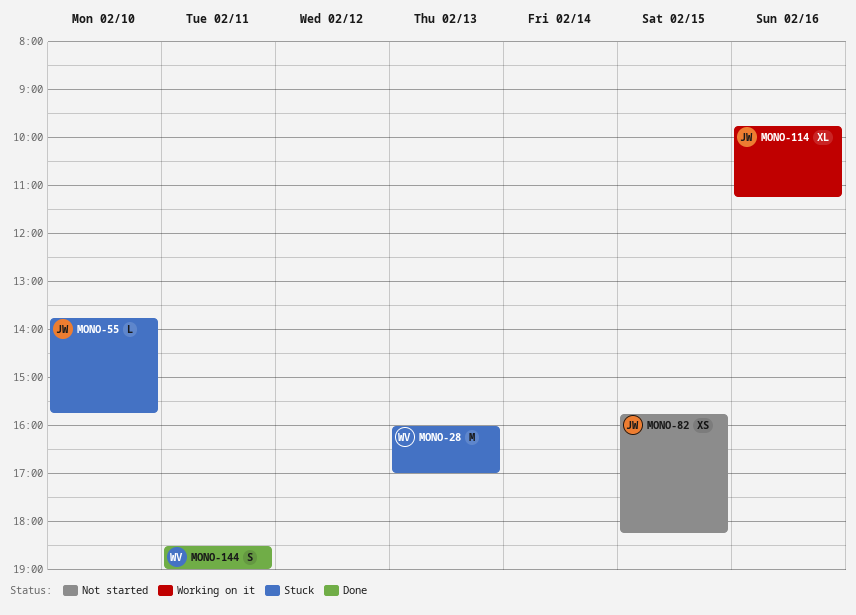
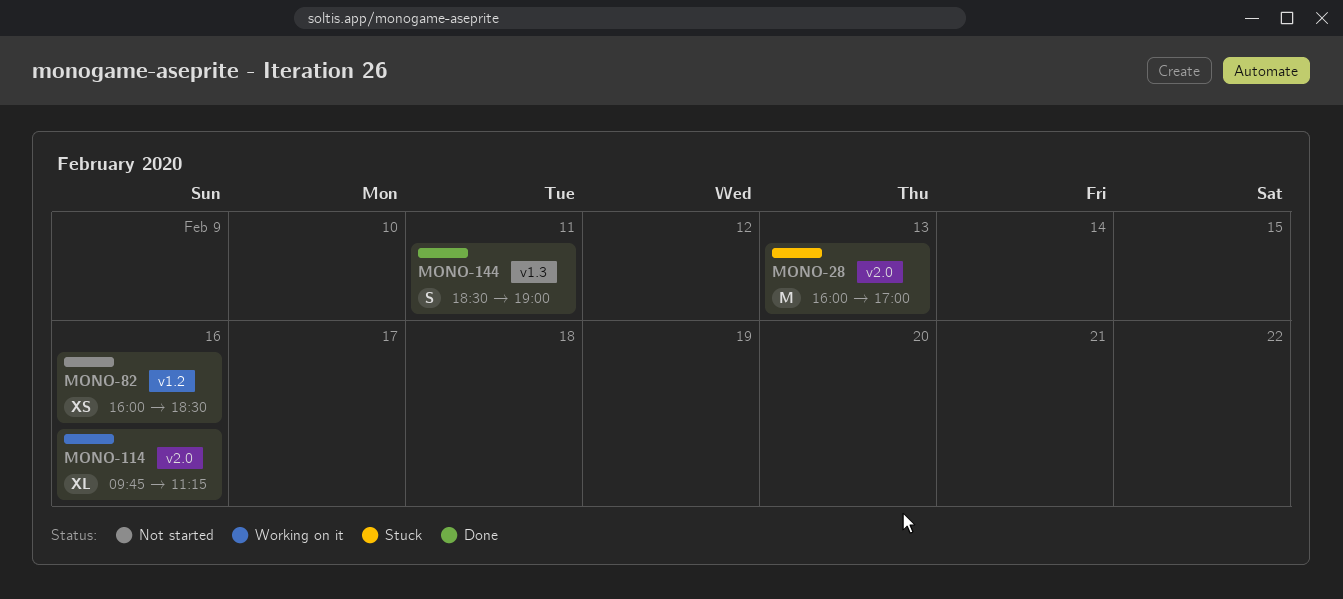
MONO-55: present -> none
MONO-82, day: Feb 15 -> Feb 16
MONO-82, begins: 15:45 -> 16:00
MONO-82, ends: 18:15 -> 18:30

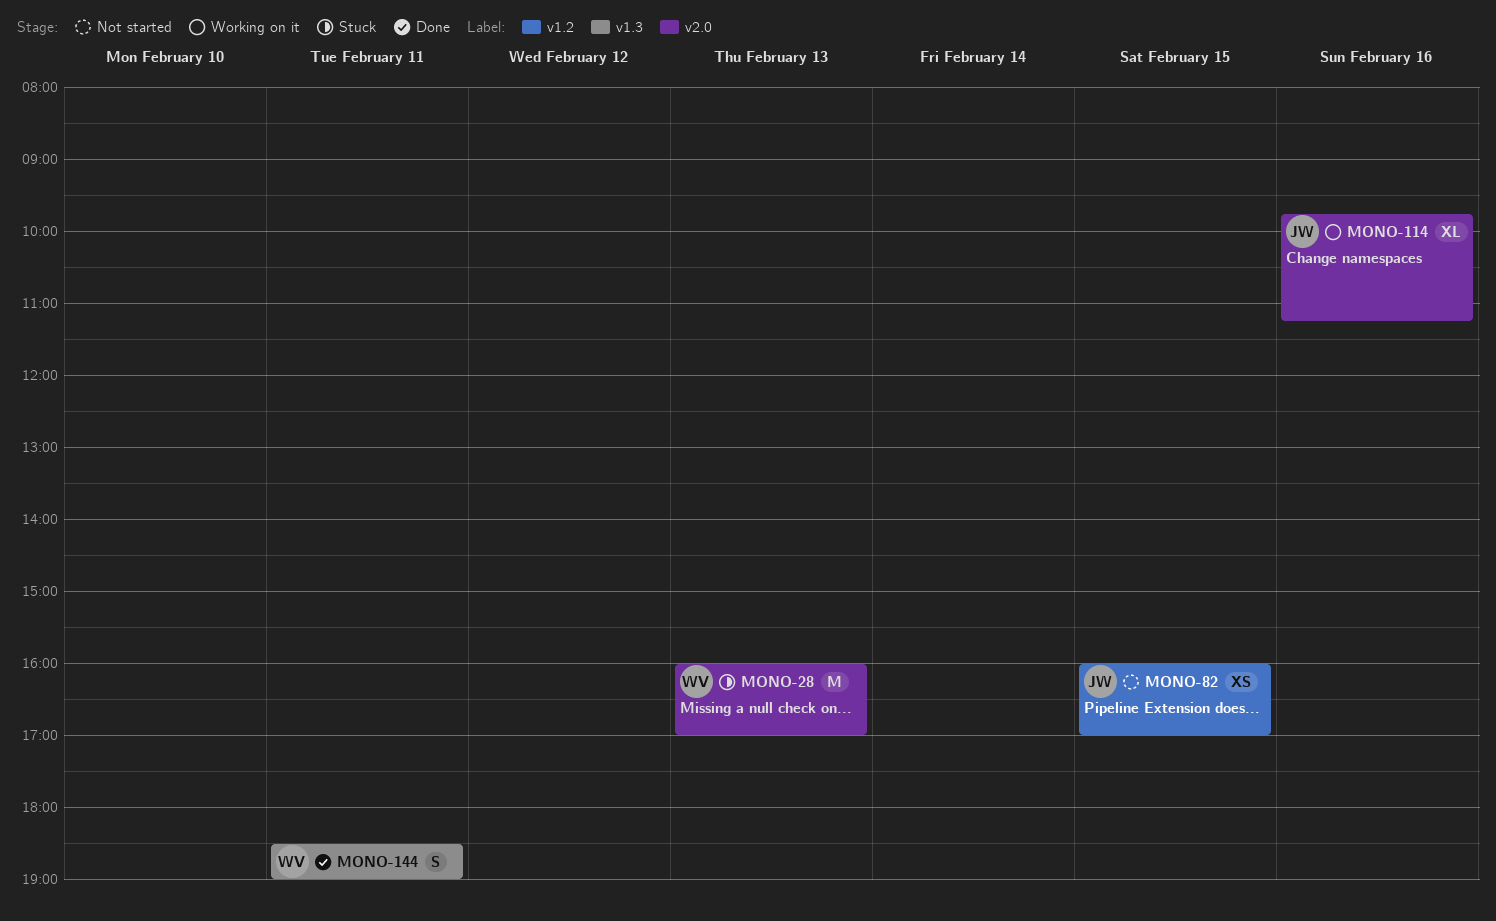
MONO-82, day: Feb 16 -> Feb 15
MONO-82, ends: 18:30 -> 17:00

